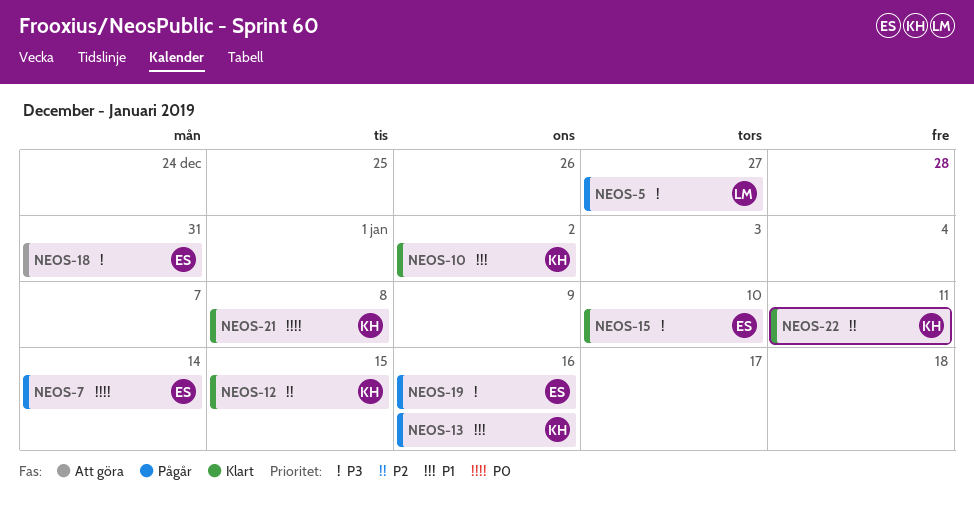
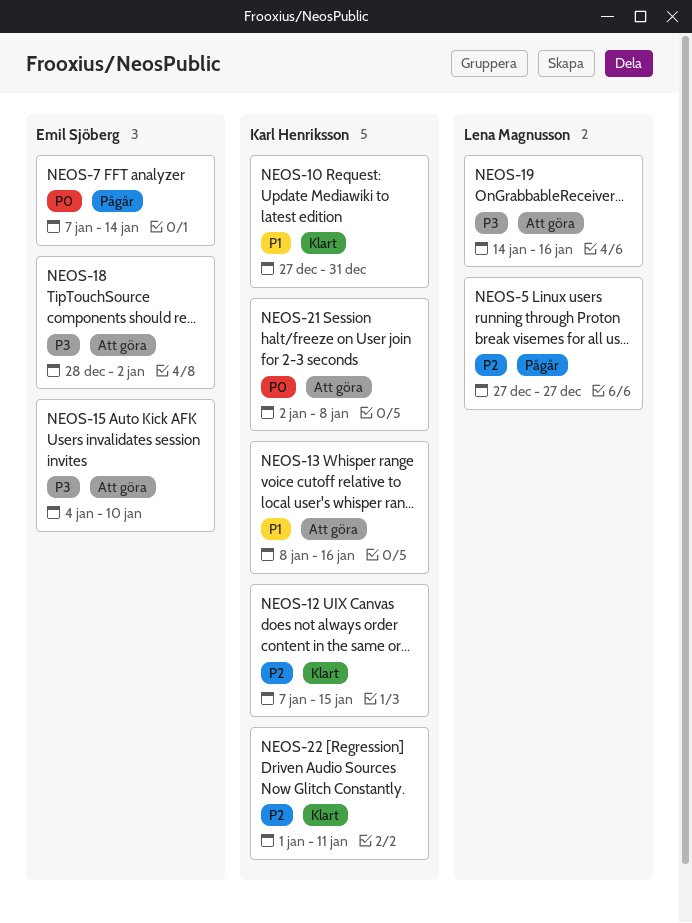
NEOS-5, priority: P3 -> P2
NEOS-10, due: Jan 2 -> Dec 31
NEOS-13, status: Pågår -> Att göra
NEOS-15, status: Klart -> Att göra
NEOS-18, due: Dec 31 -> Jan 2
NEOS-19, status: Pågår -> Att göra
NEOS-19, owner: Emil Sjöberg -> Lena Magnusson
NEOS-21, status: Klart -> Att göra

